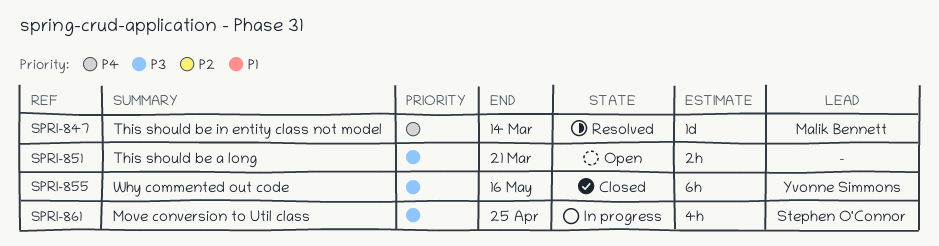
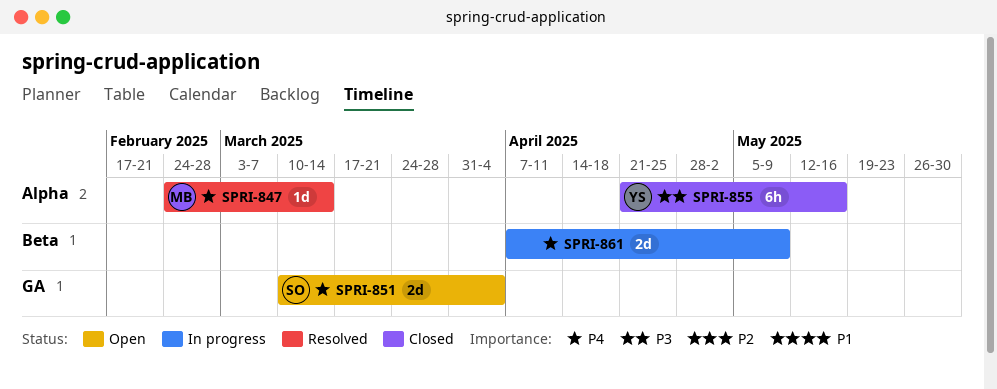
SPRI-851, owner: none -> Stephen O'Connor
SPRI-851, priority: P3 -> P4
SPRI-851, estimate: 2h -> 2d
SPRI-851, due: Mar 21 -> Apr 4
SPRI-861, owner: Stephen O'Connor -> none
SPRI-861, priority: P3 -> P4
SPRI-861, estimate: 4h -> 2d
SPRI-861, due: Apr 25 -> May 9

